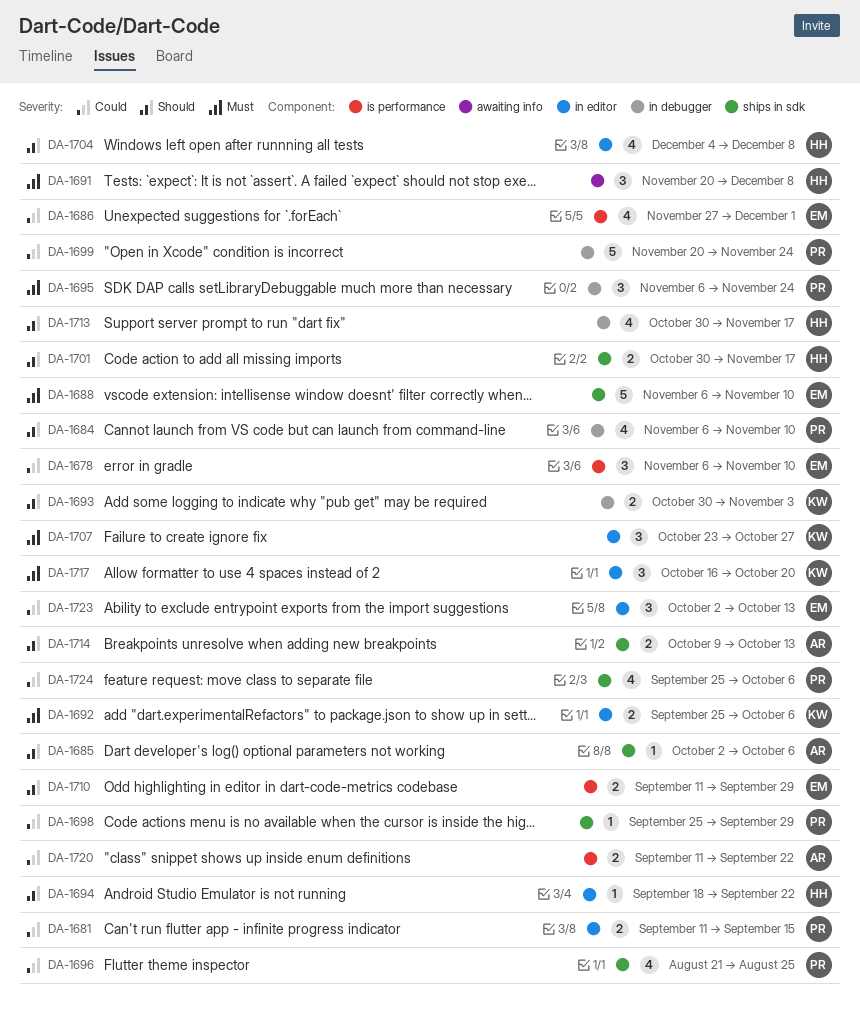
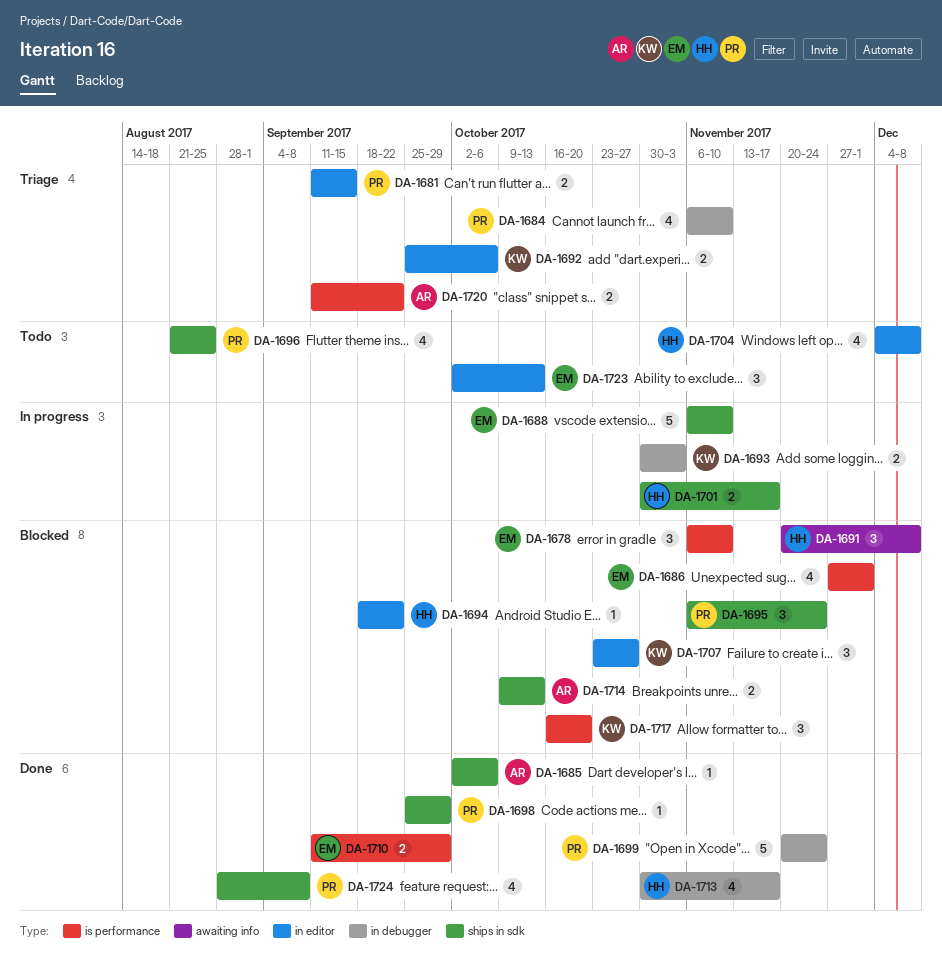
DA-1695, label: in debugger -> ships in sdk
DA-1717, label: in editor -> is performance
DA-1724, start: Sep 25 -> Aug 28
DA-1724, due: Oct 6 -> Sep 8

